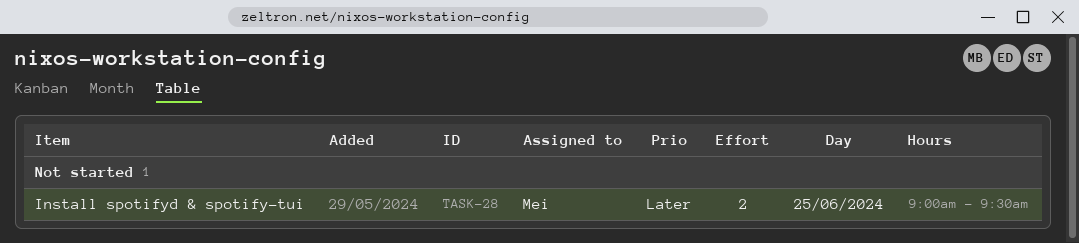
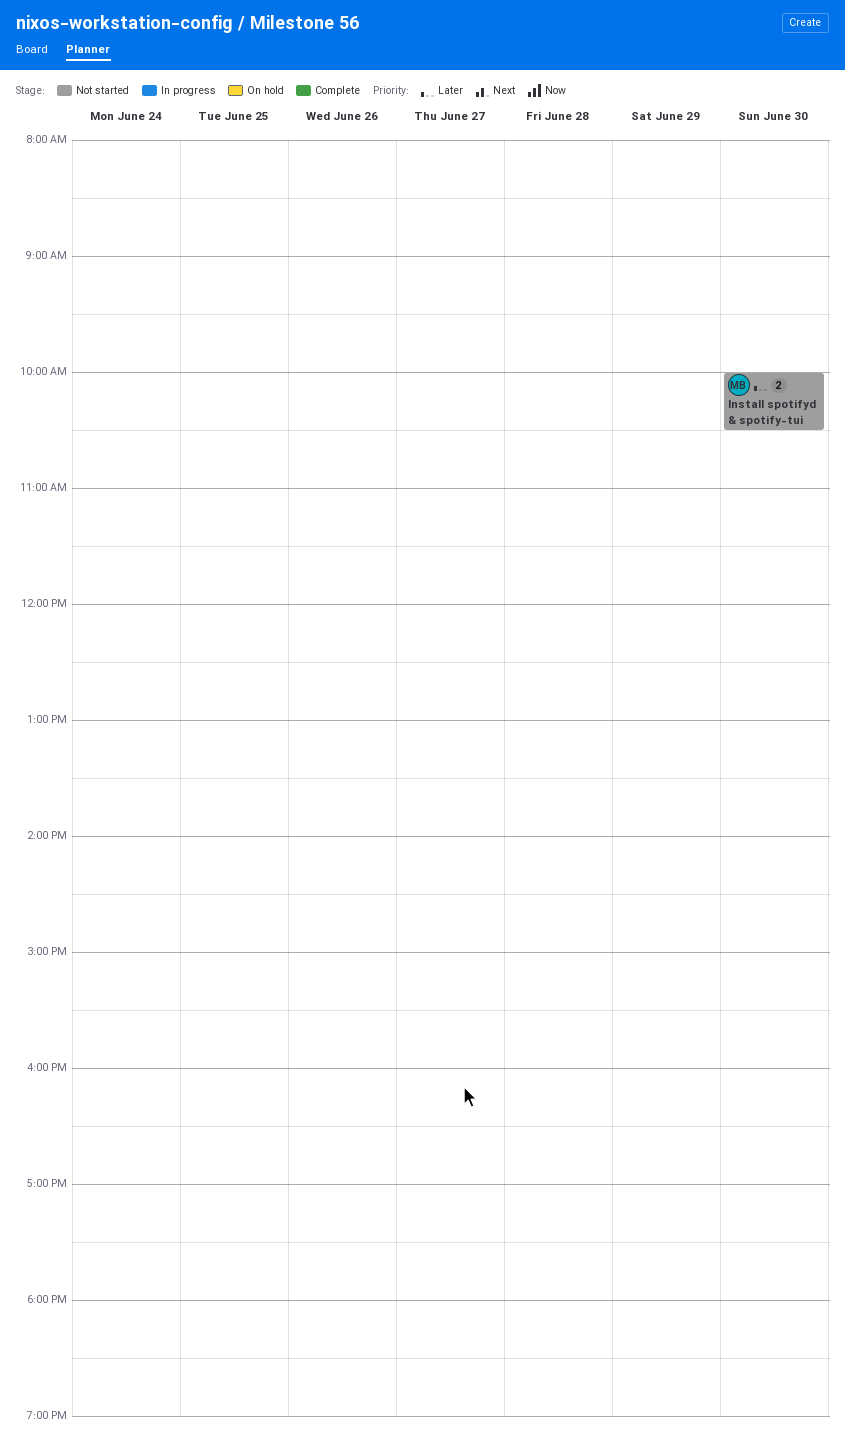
Install spotifyd & spotify-tui, day: Jun 25 -> Jun 30
Install spotifyd & spotify-tui, begins: 09:00 -> 10:00
Install spotifyd & spotify-tui, ends: 09:30 -> 10:30

